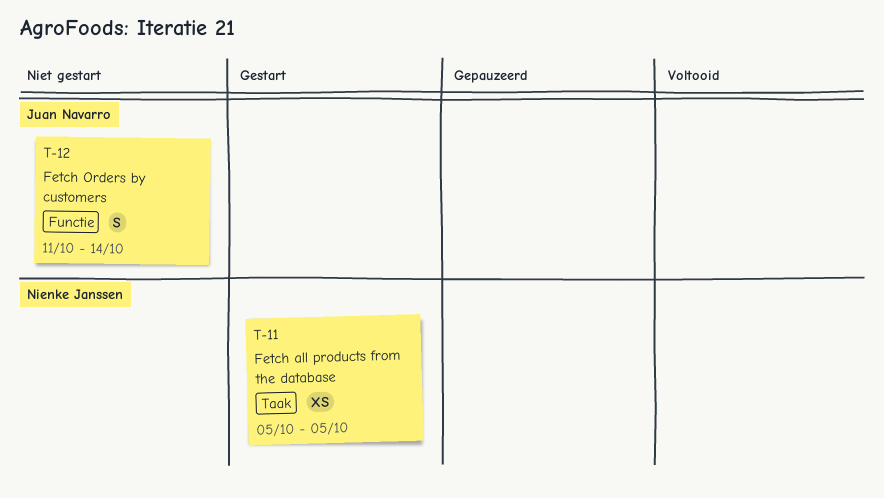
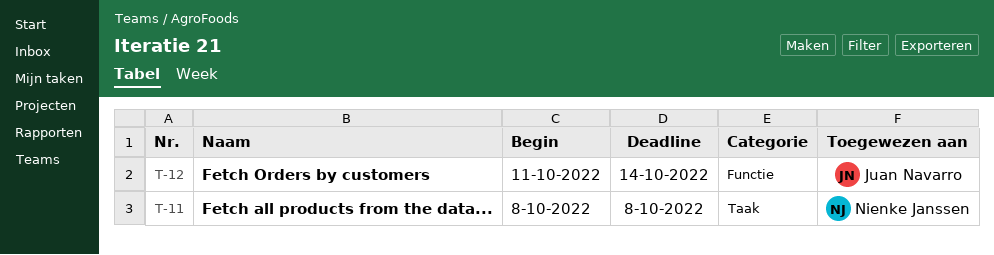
T-11, start: Oct 5 -> Oct 8
T-11, due: Oct 5 -> Oct 8

